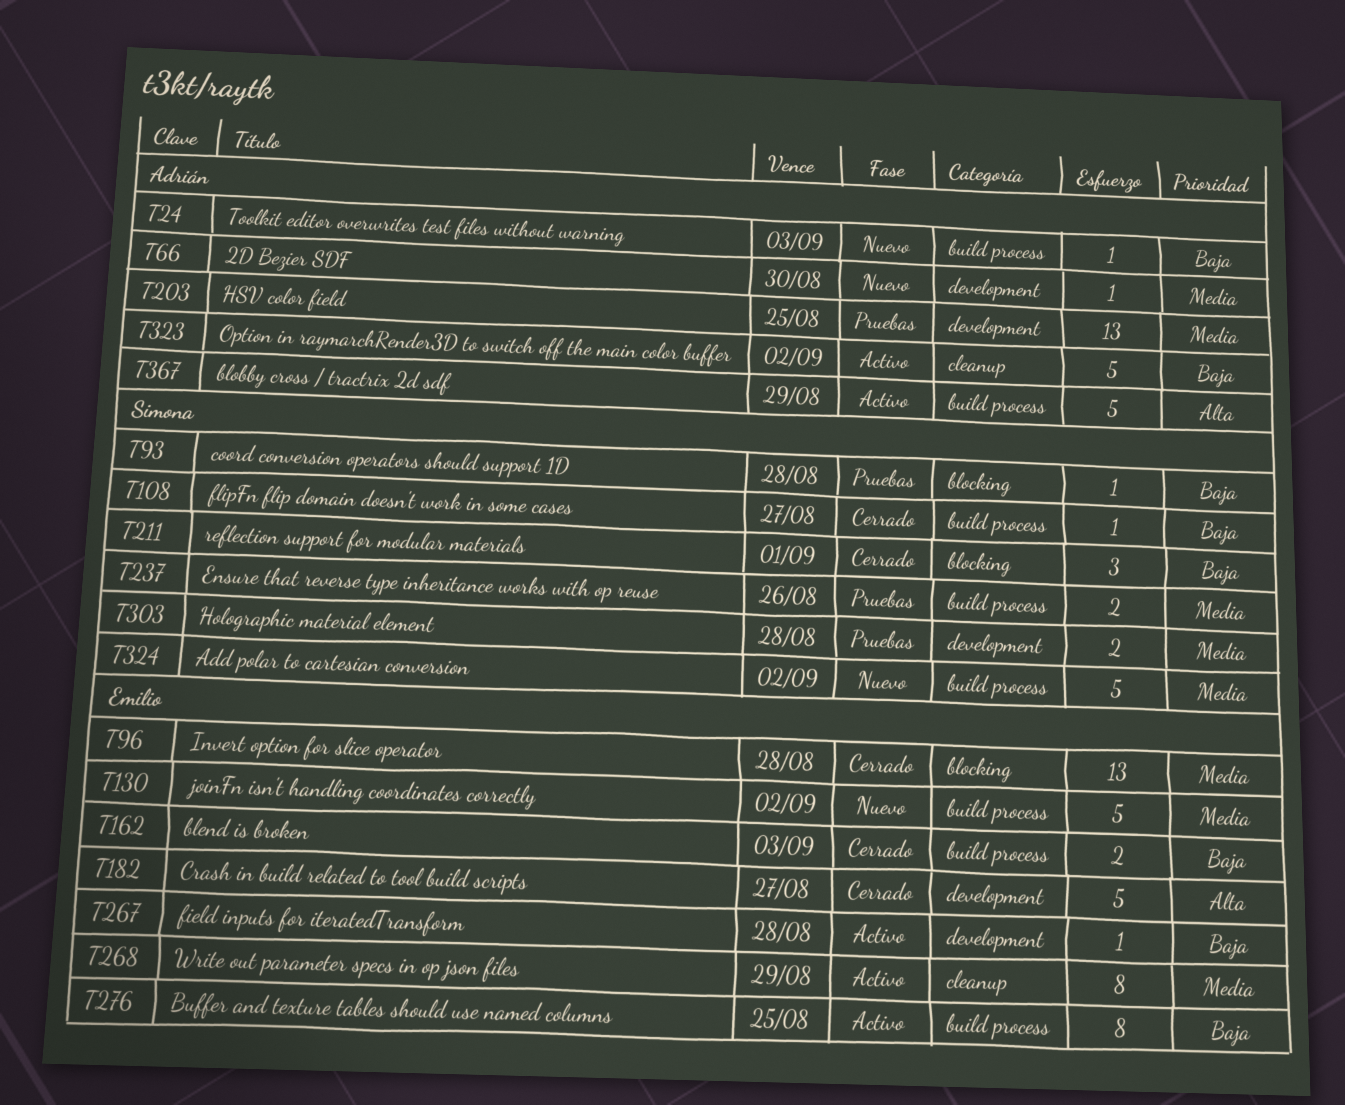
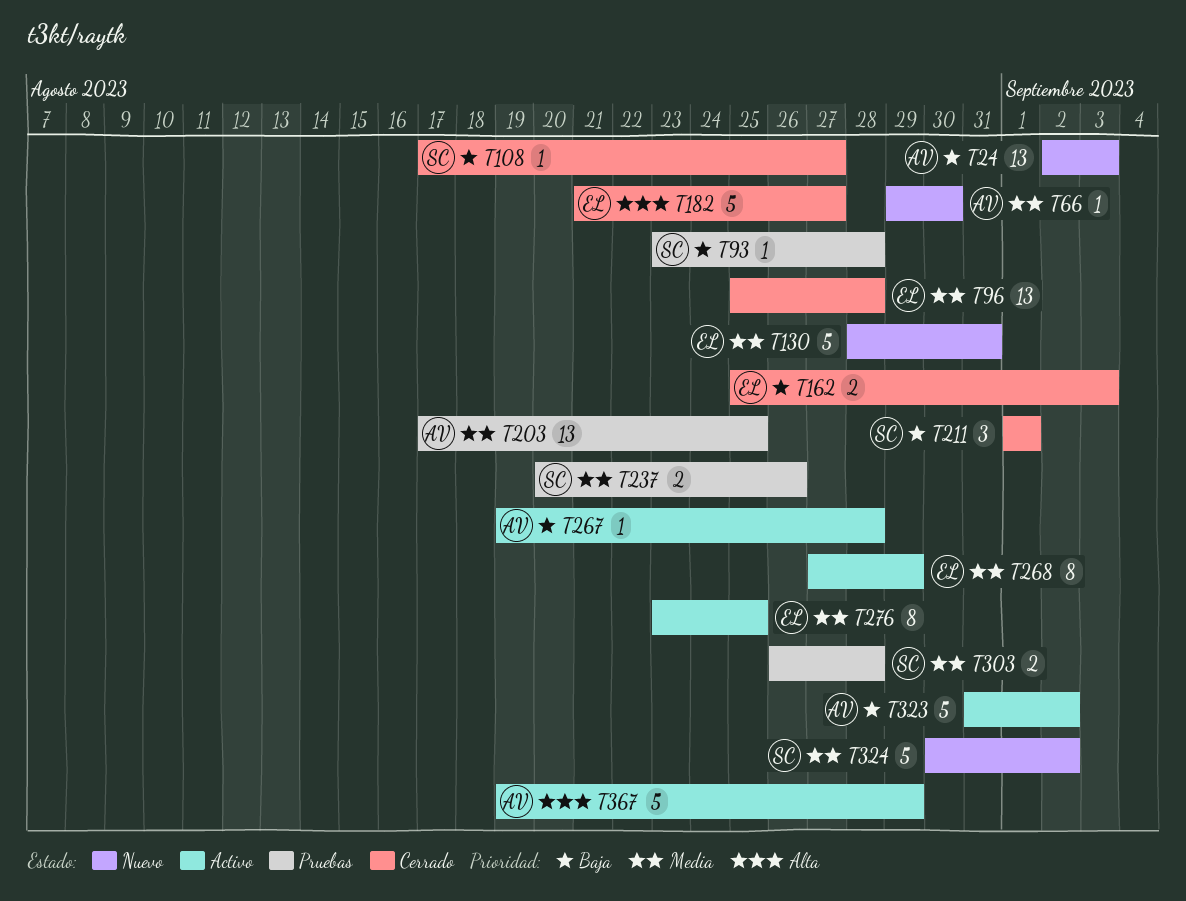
T24, estimate: 1 -> 13
T130, due: Sep 2 -> Aug 31
T267, owner: Emilio -> Adrián
T276, priority: Baja -> Media

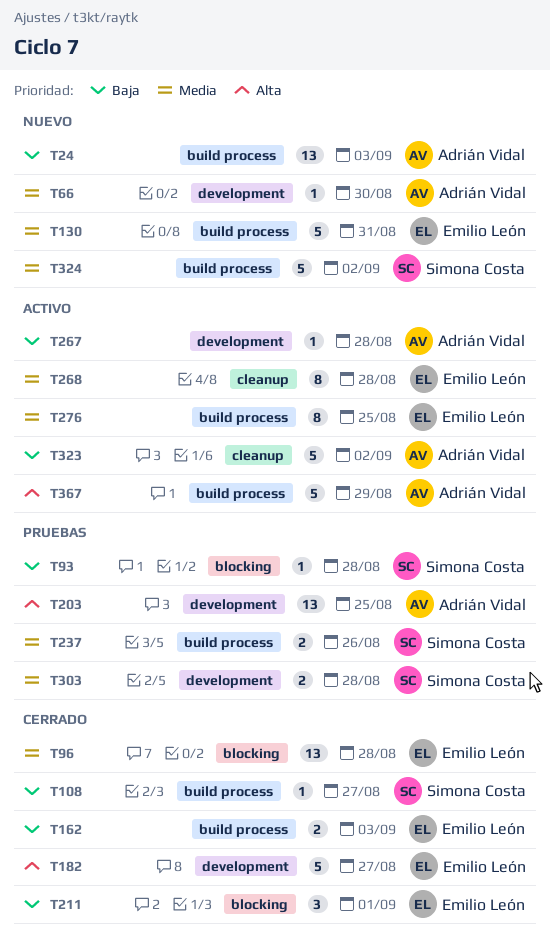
T203, priority: Media -> Alta
T211, owner: Simona Costa -> Emilio León
T268, due: Aug 29 -> Aug 28

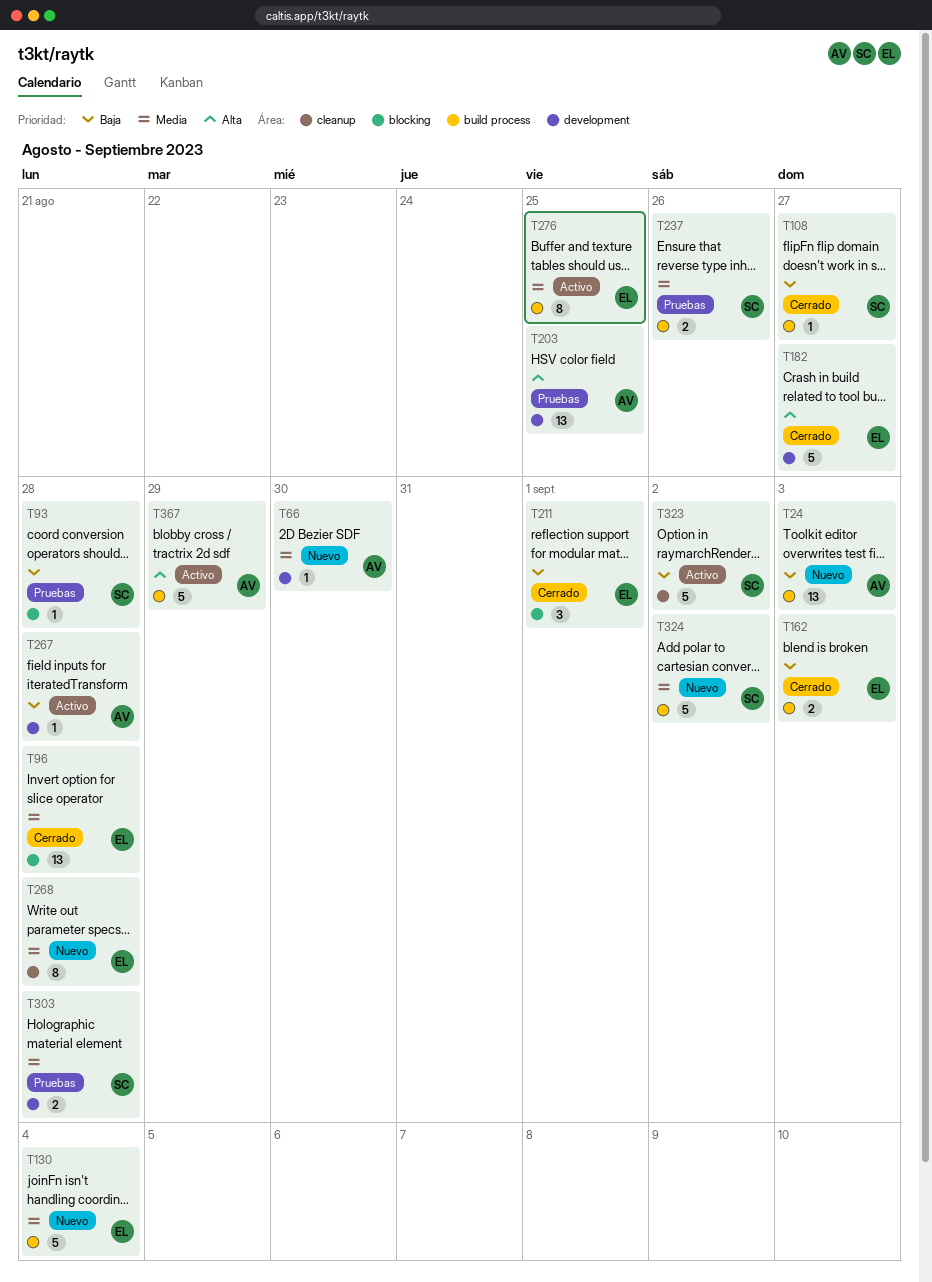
T130, due: Aug 31 -> Sep 4
T268, status: Activo -> Nuevo
T323, owner: Adrián Vidal -> Simona Costa

